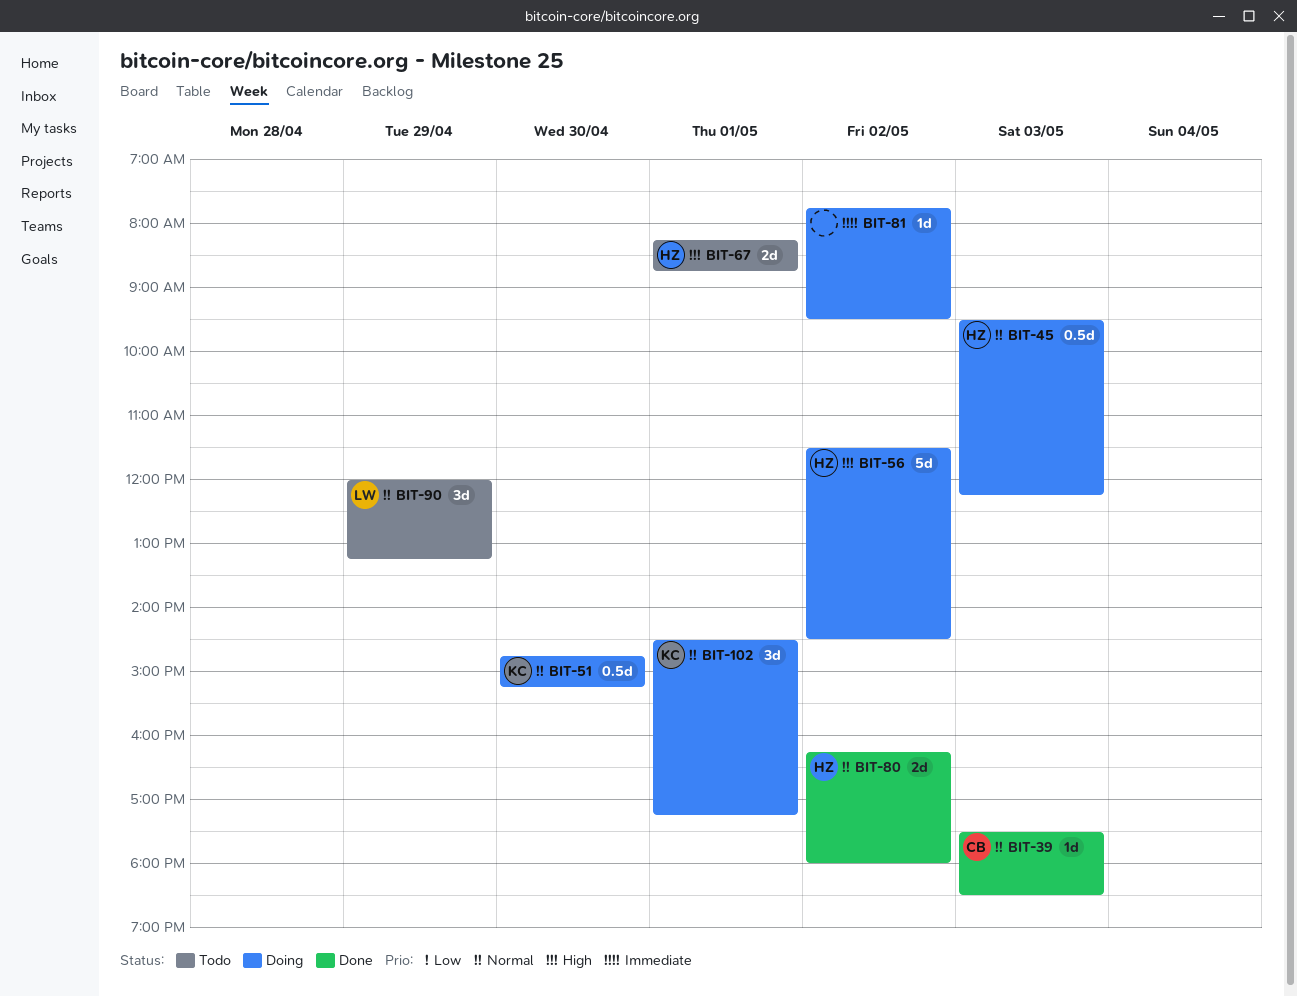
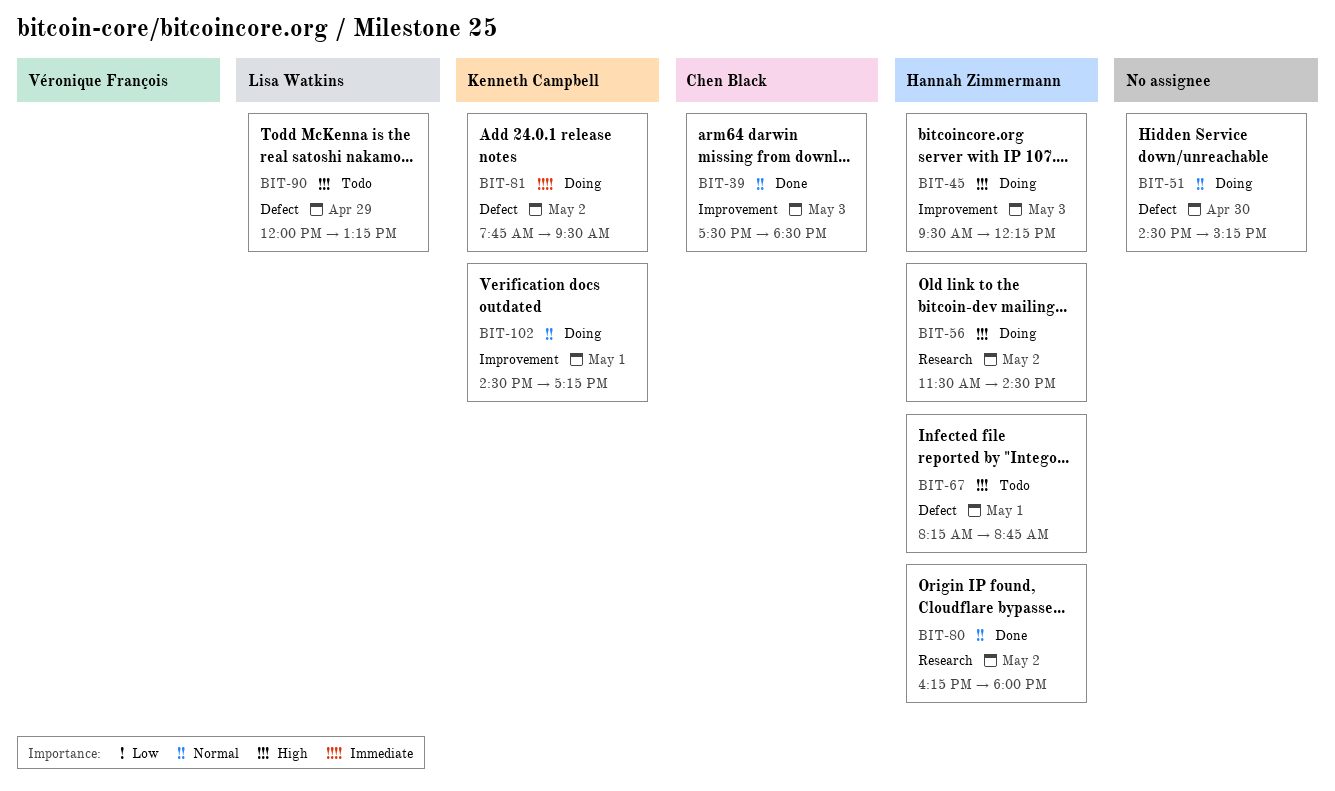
BIT-45, priority: Normal -> High
BIT-51, owner: Kenneth Campbell -> none
BIT-51, begins: 14:45 -> 14:30
BIT-81, owner: none -> Kenneth Campbell
BIT-90, priority: Normal -> High

